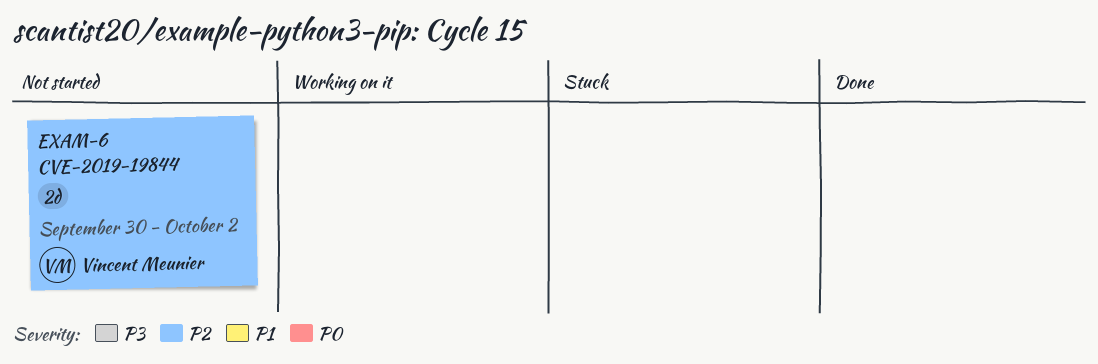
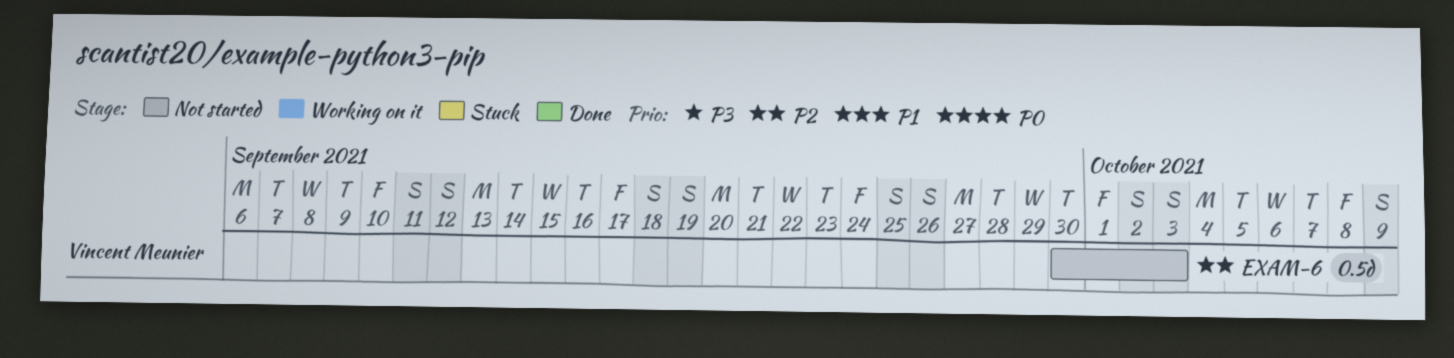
EXAM-6, estimate: 2d -> 0.5d
EXAM-6, due: Oct 2 -> Oct 3

